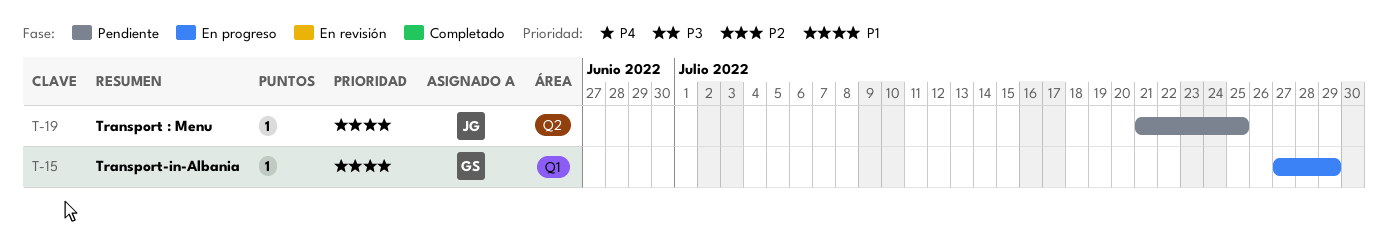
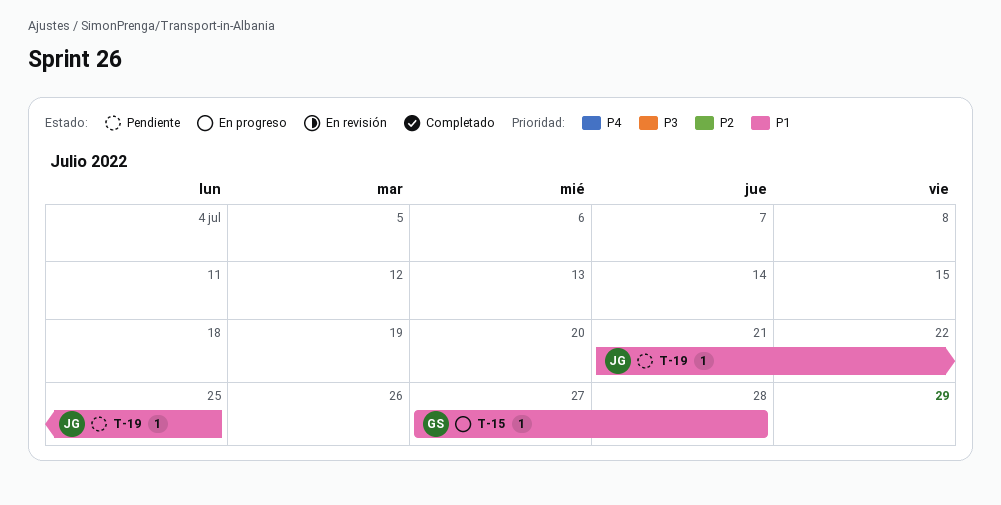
T-15, due: Jul 29 -> Jul 28

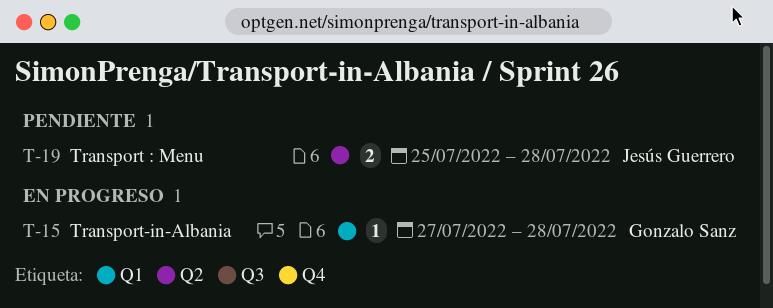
T-19, estimate: 1 -> 2
T-19, start: Jul 21 -> Jul 25
T-19, due: Jul 25 -> Jul 28

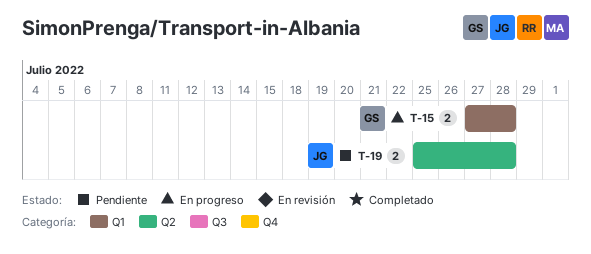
T-15, estimate: 1 -> 2

